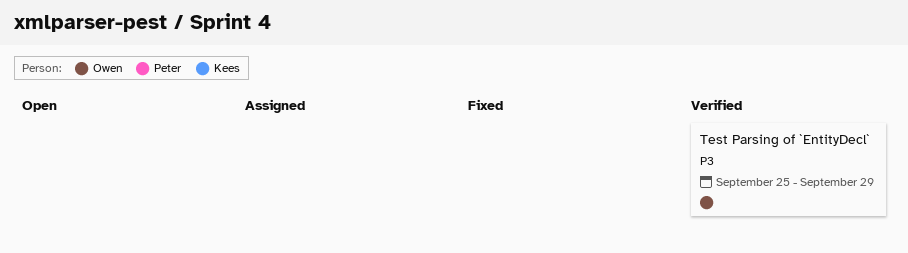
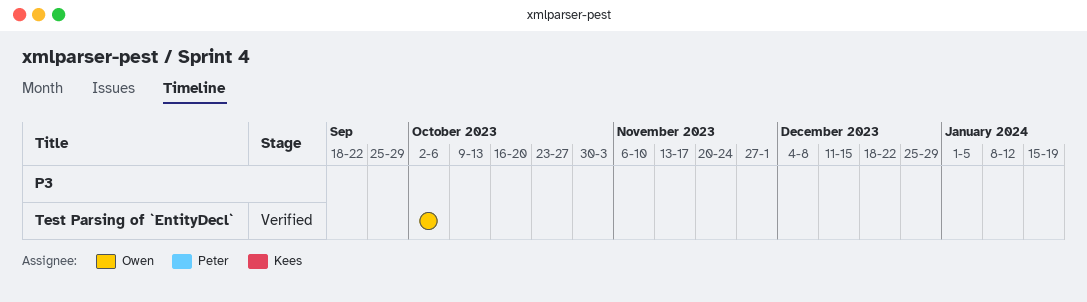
Test Parsing of `EntityDecl`, start: Sep 25 -> Oct 2
Test Parsing of `EntityDecl`, due: Sep 29 -> Oct 6

